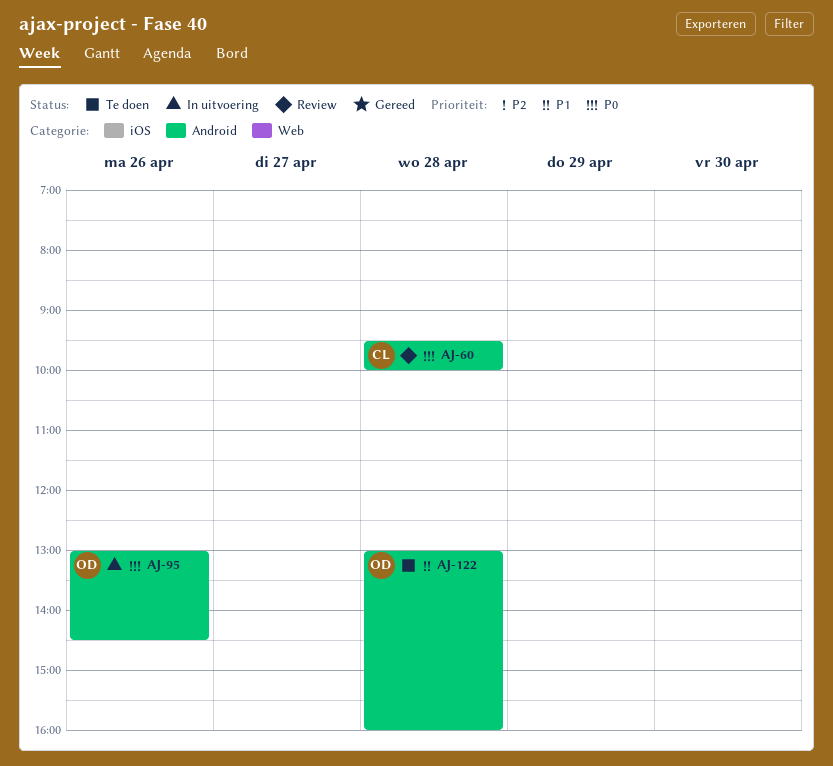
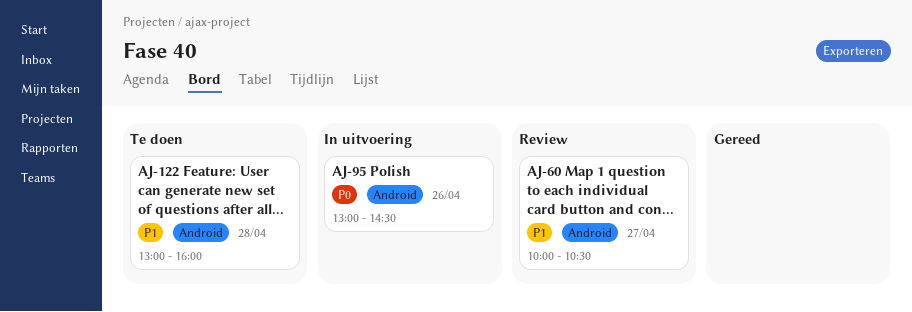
AJ-60, priority: P0 -> P1
AJ-60, day: Apr 28 -> Apr 27
AJ-60, begins: 09:30 -> 10:00
AJ-60, ends: 10:00 -> 10:30

